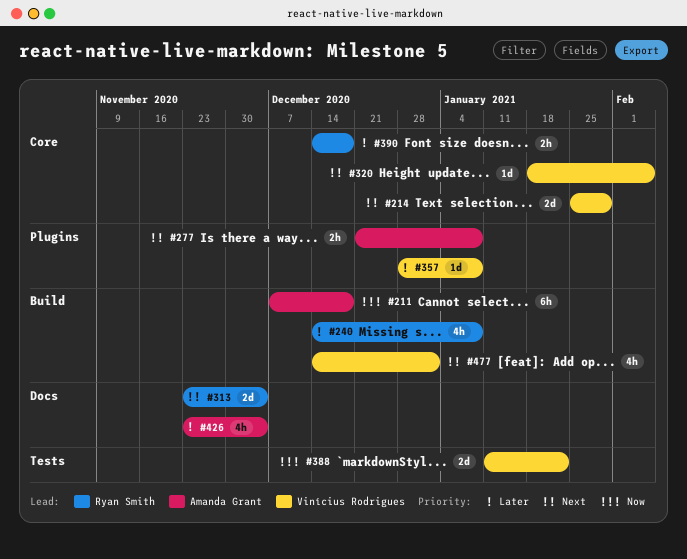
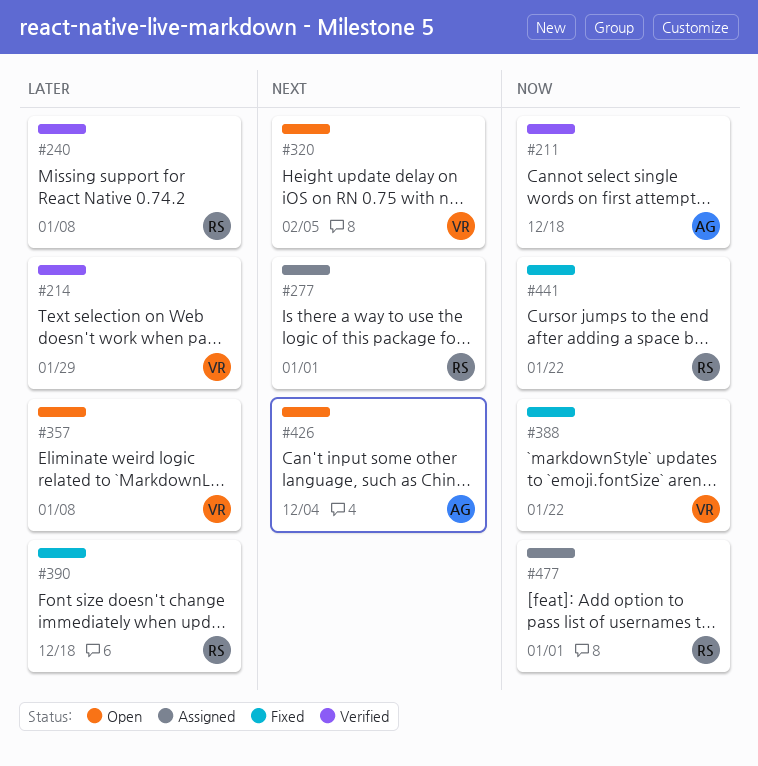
#214, priority: Next -> Later
#277, owner: Amanda Grant -> Ryan Smith
#277, due: Jan 8 -> Jan 1
#313: present -> none
#426, priority: Later -> Next
#441: none -> present
#477, owner: Vinícius Rodrigues -> Ryan Smith
#477, priority: Next -> Now

